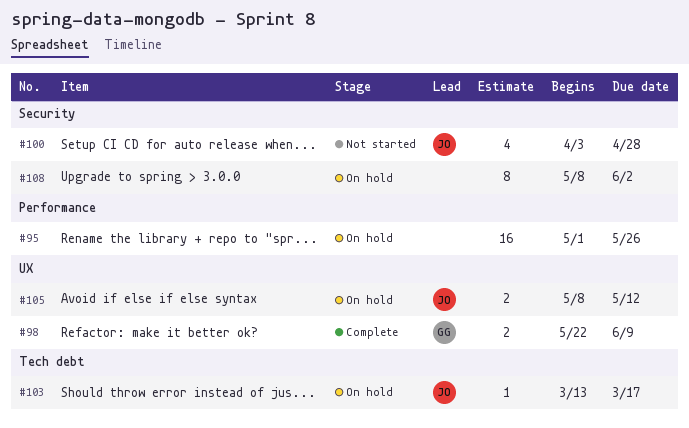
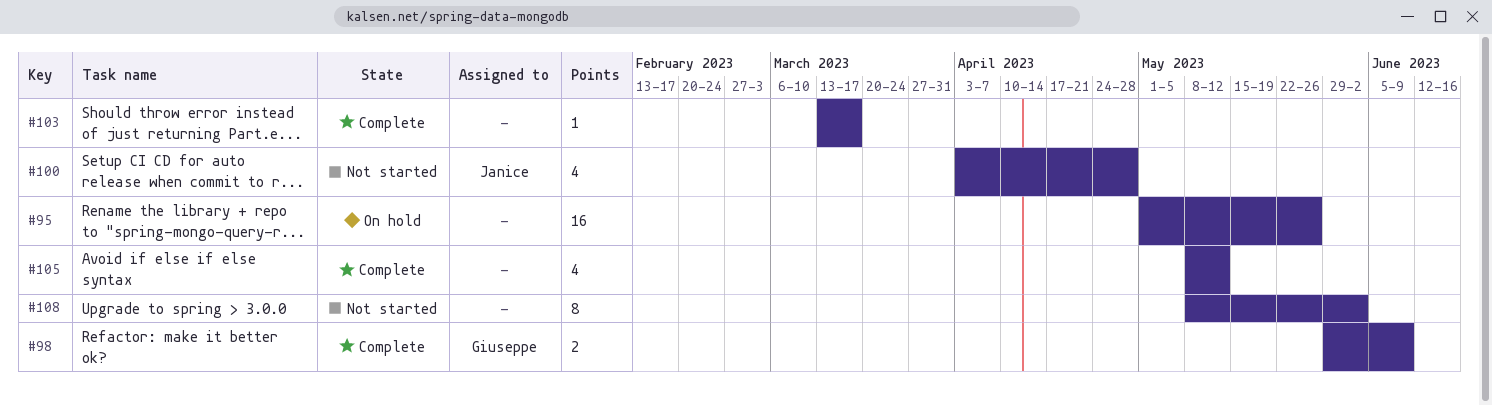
#98, start: May 22 -> May 29
#103, status: On hold -> Complete
#103, owner: Janice -> none
#105, status: On hold -> Complete
#105, owner: Janice -> none
#105, estimate: 2 -> 4
#108, status: On hold -> Not started

